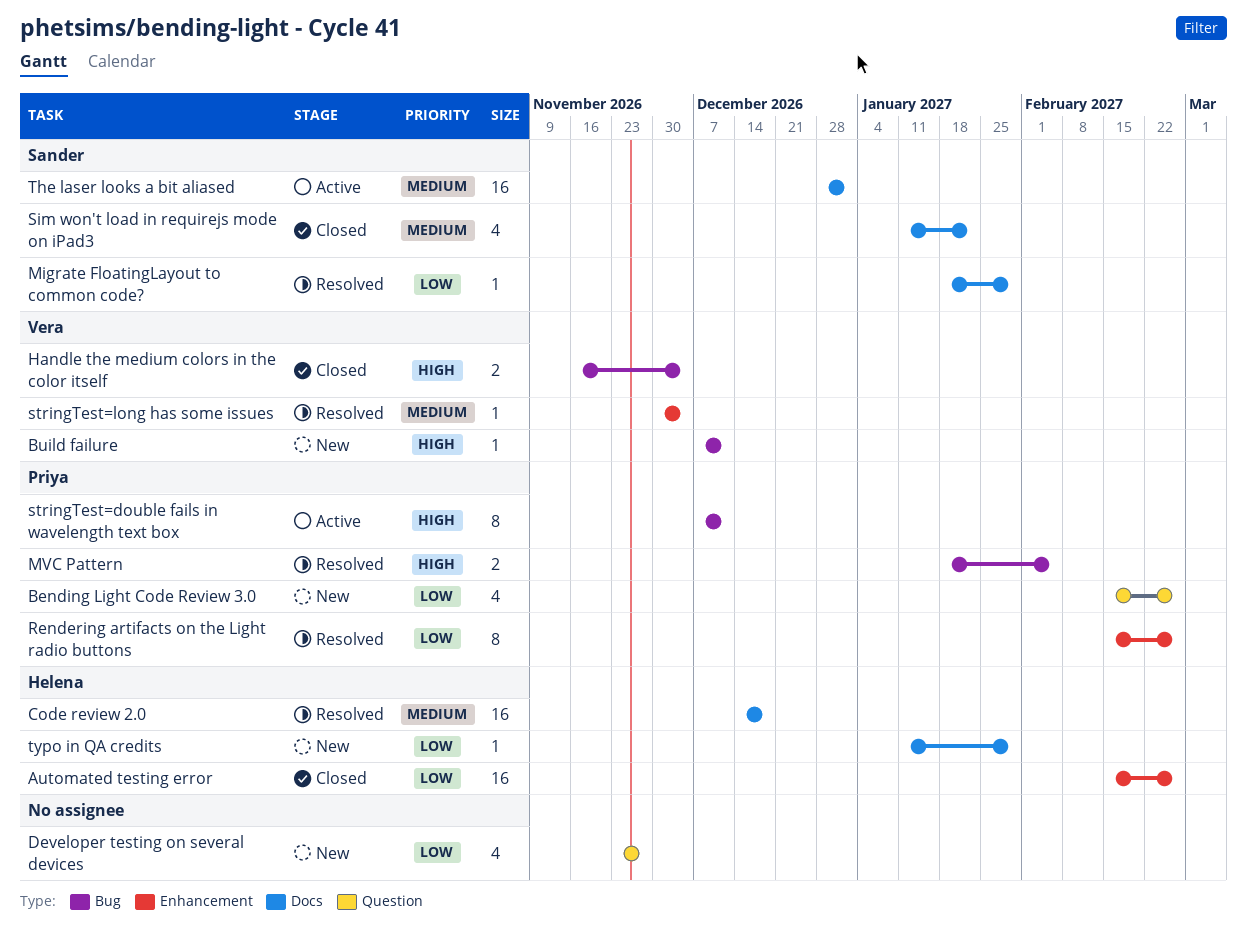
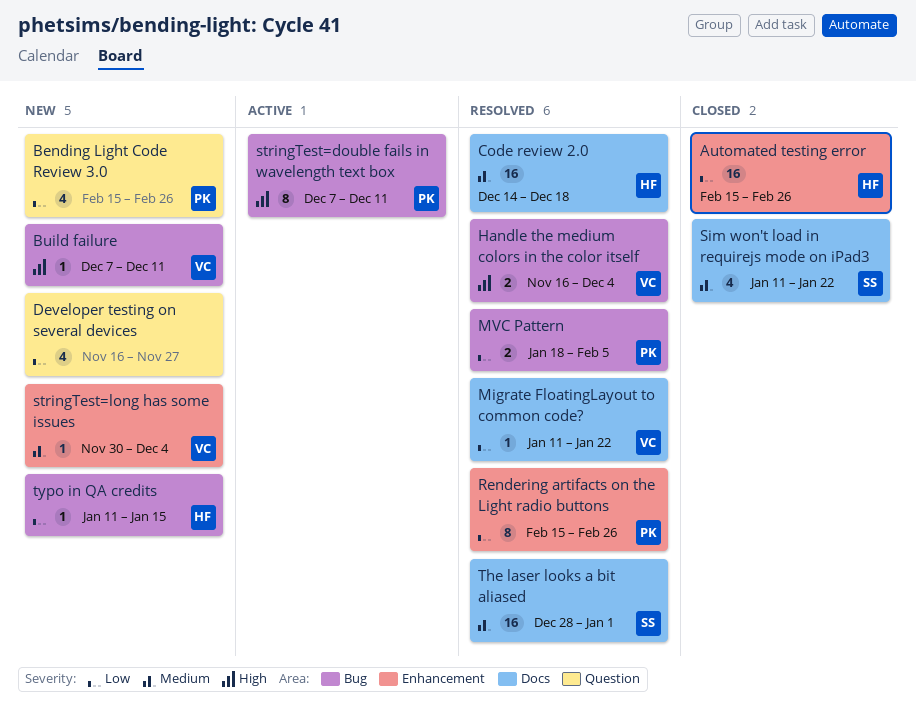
Developer testing on several devices, start: Nov 23 -> Nov 16
Handle the medium colors in the color itself, status: Closed -> Resolved
Migrate FloatingLayout to common code?, owner: Sander -> Vera
Migrate FloatingLayout to common code?, start: Jan 18 -> Jan 11
Migrate FloatingLayout to common code?, due: Jan 29 -> Jan 22
MVC Pattern, priority: High -> Low
stringTest=long has some issues, status: Resolved -> New
The laser looks a bit aliased, status: Active -> Resolved
typo in QA credits, label: Docs -> Bug
typo in QA credits, due: Jan 29 -> Jan 15

